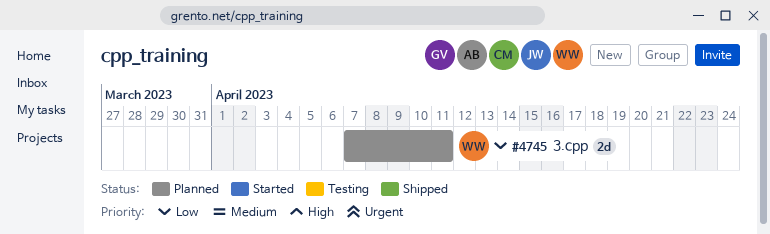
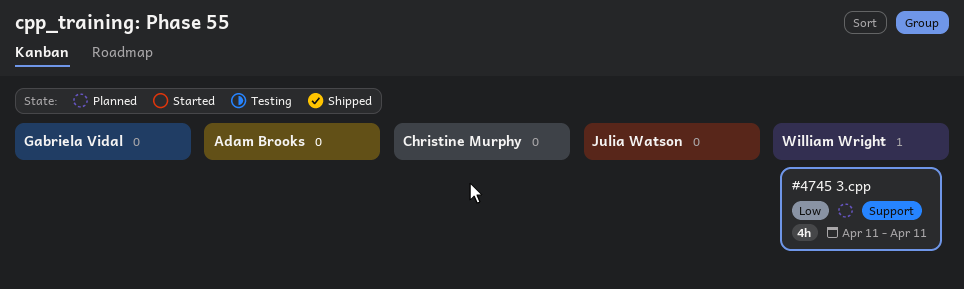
#4745, estimate: 2d -> 4h
#4745, start: Apr 7 -> Apr 11

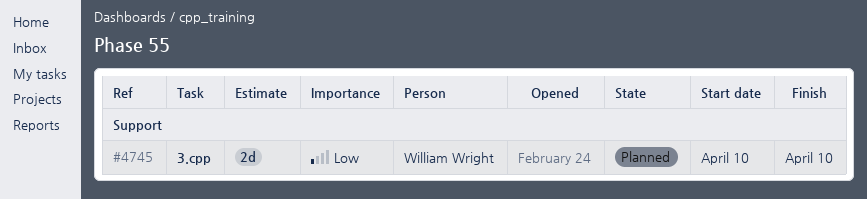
#4745, estimate: 4h -> 2d
#4745, start: Apr 11 -> Apr 10
#4745, due: Apr 11 -> Apr 10

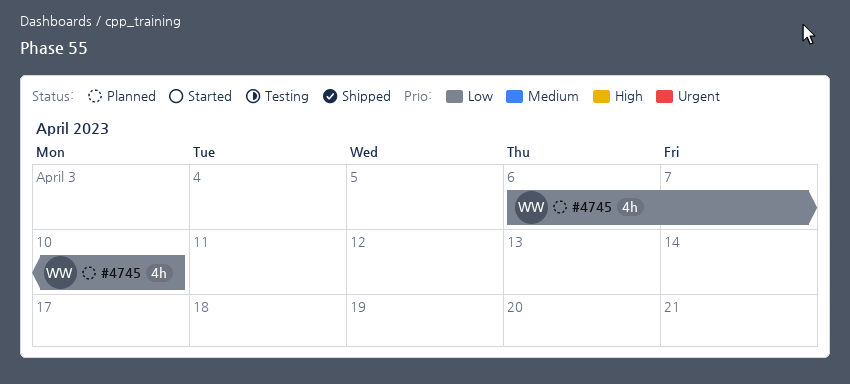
#4745, estimate: 2d -> 4h
#4745, start: Apr 10 -> Apr 6

